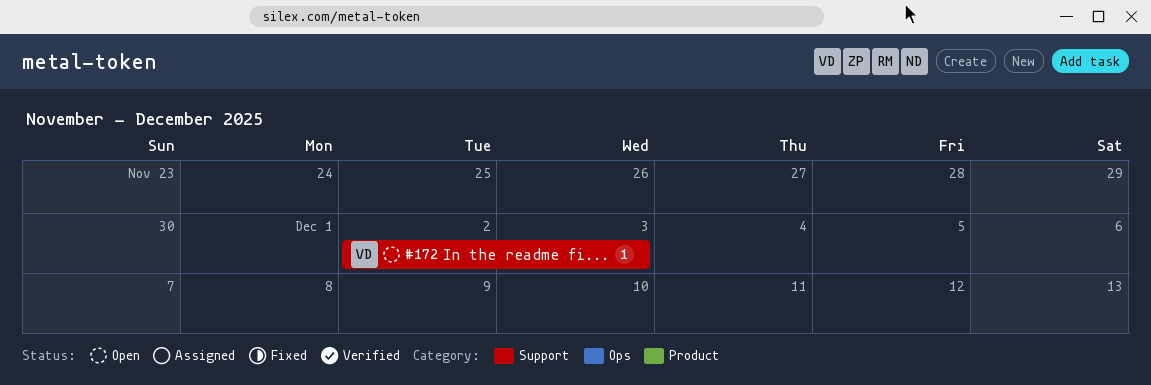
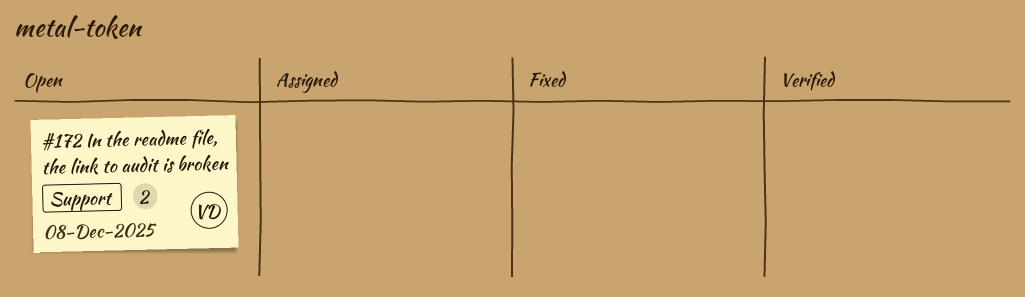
#172, estimate: 1 -> 2
#172, due: Dec 3 -> Dec 8

